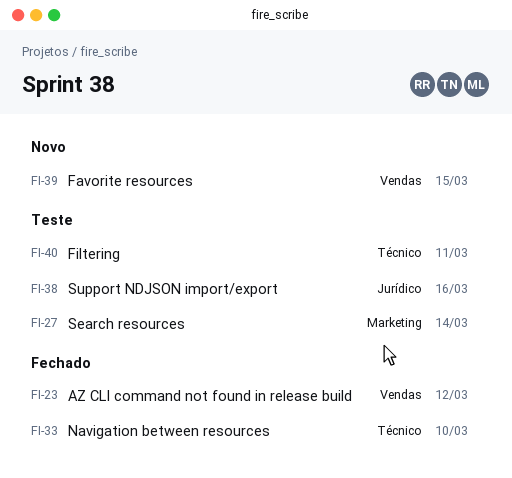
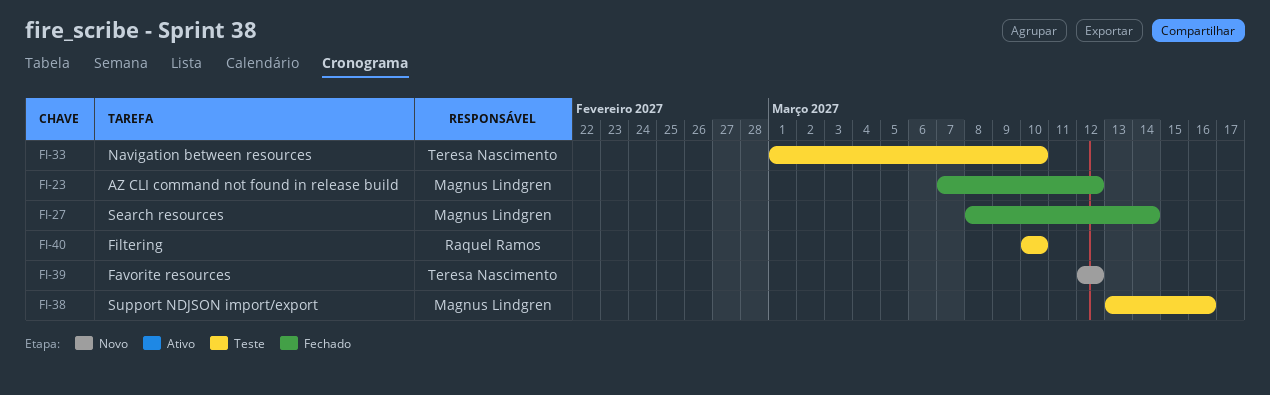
FI-27, status: Teste -> Fechado
FI-33, status: Fechado -> Teste
FI-39, due: Mar 15 -> Mar 12
FI-40, due: Mar 11 -> Mar 10

